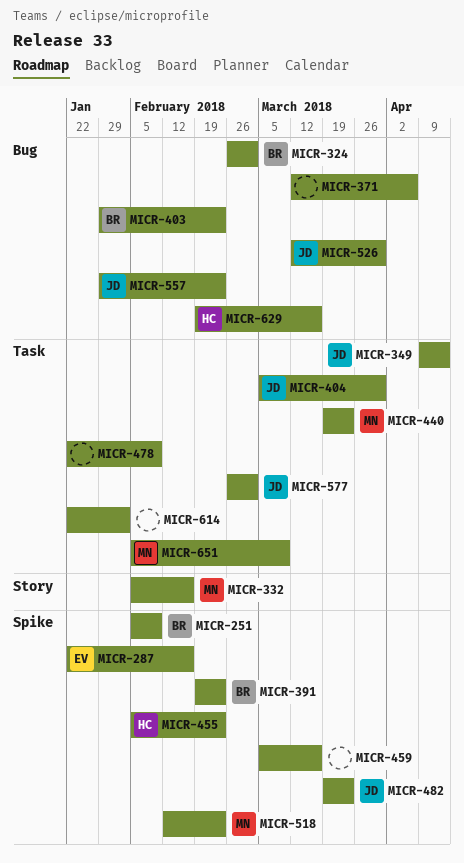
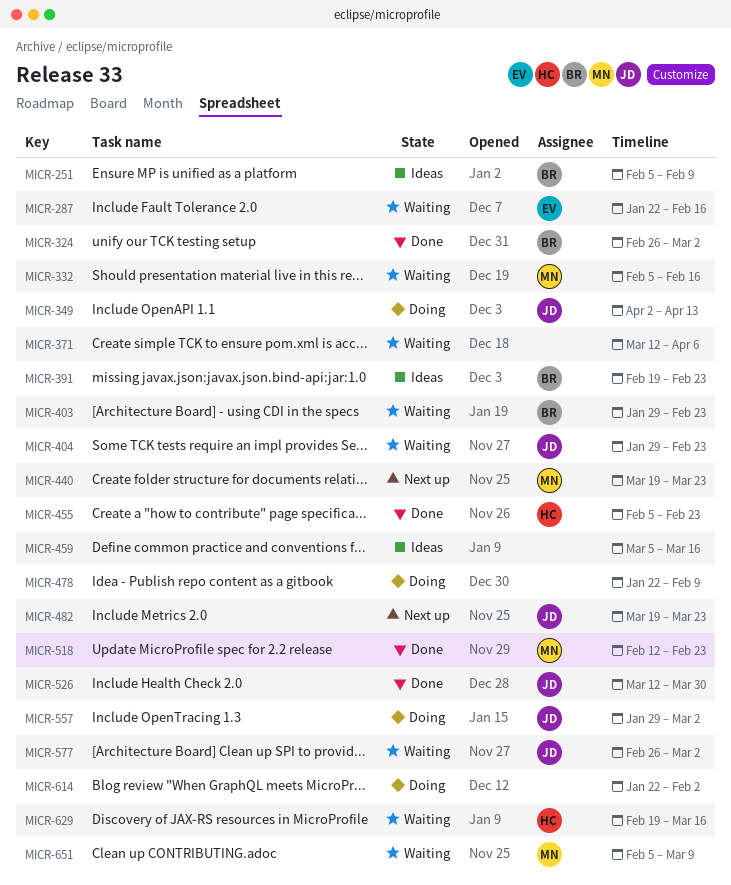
MICR-349, start: Apr 9 -> Apr 2
MICR-404, start: Mar 5 -> Jan 29
MICR-404, due: Mar 30 -> Feb 23
MICR-557, due: Feb 23 -> Mar 2

